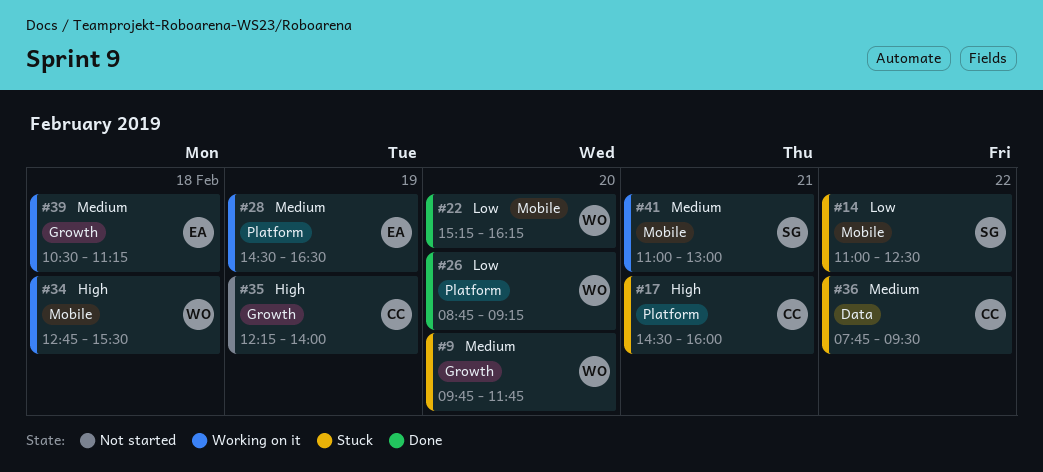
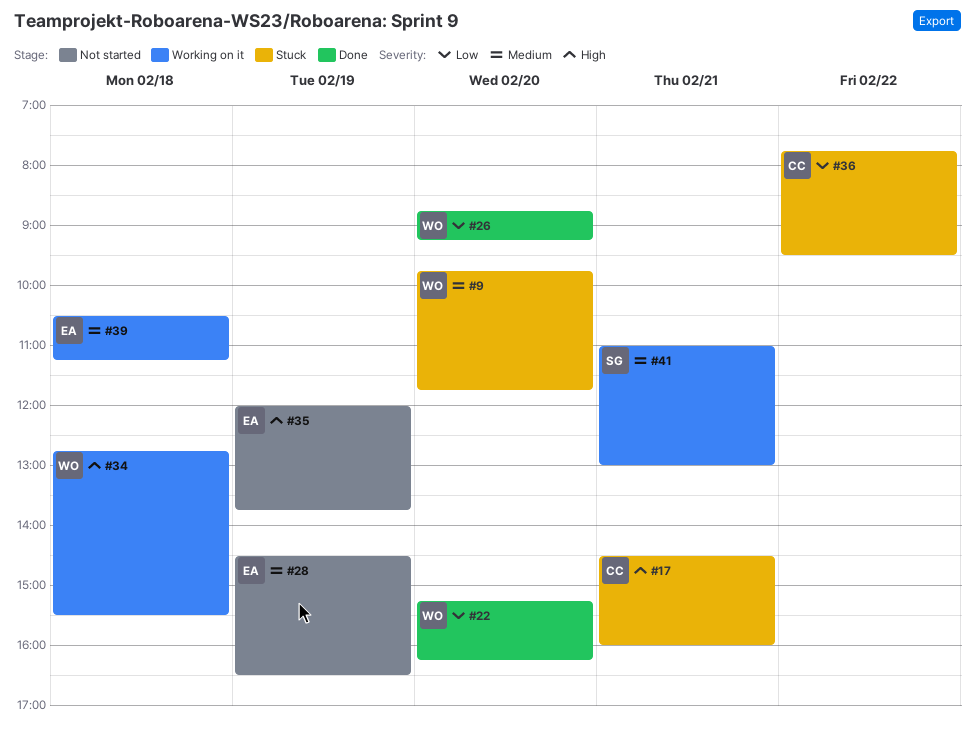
#14: present -> none
#28, status: Working on it -> Not started
#35, owner: CC -> EA
#35, begins: 12:15 -> 12:00
#35, ends: 14:00 -> 13:45
#36, priority: Medium -> Low

